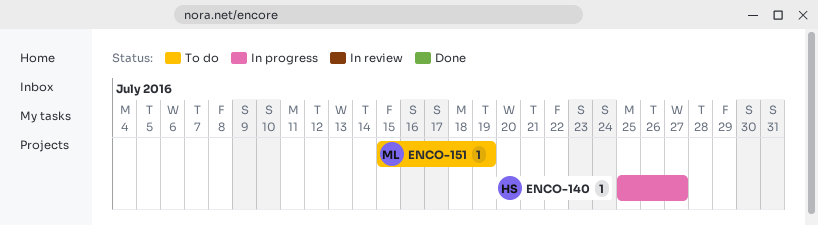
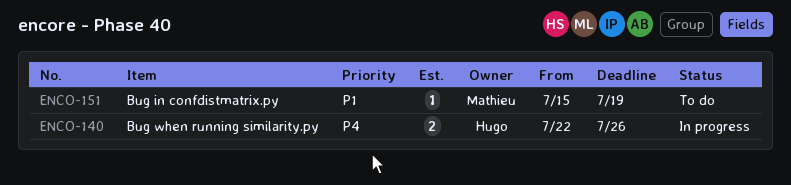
ENCO-140, estimate: 1 -> 2
ENCO-140, start: Jul 25 -> Jul 22
ENCO-140, due: Jul 27 -> Jul 26

